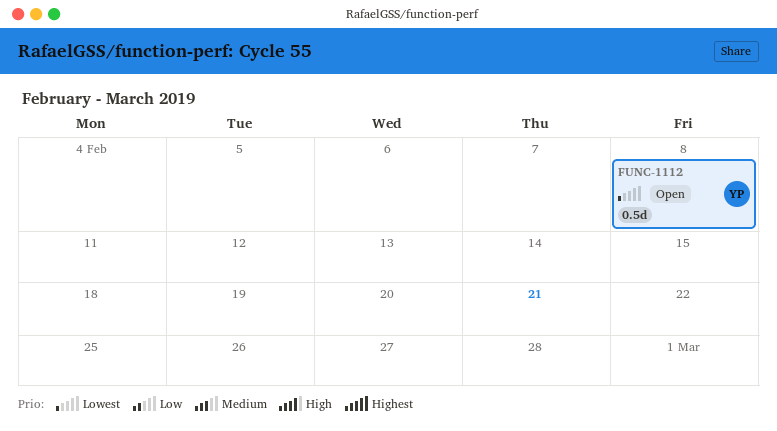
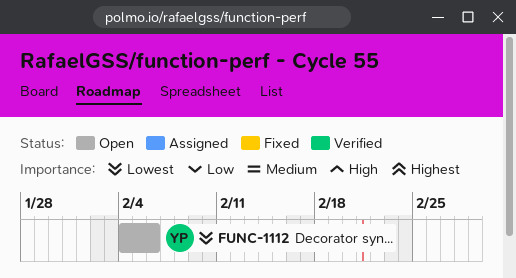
FUNC-1112, due: Feb 8 -> Feb 6

